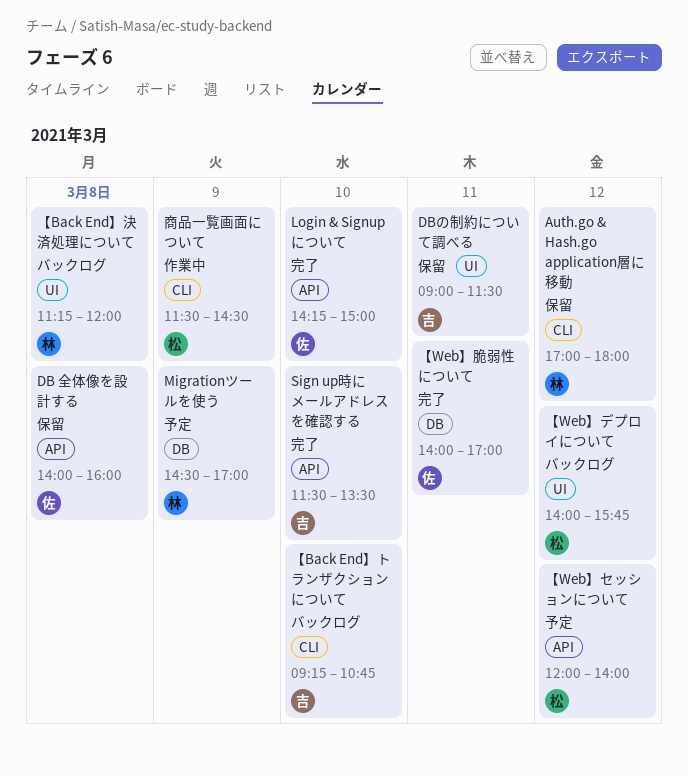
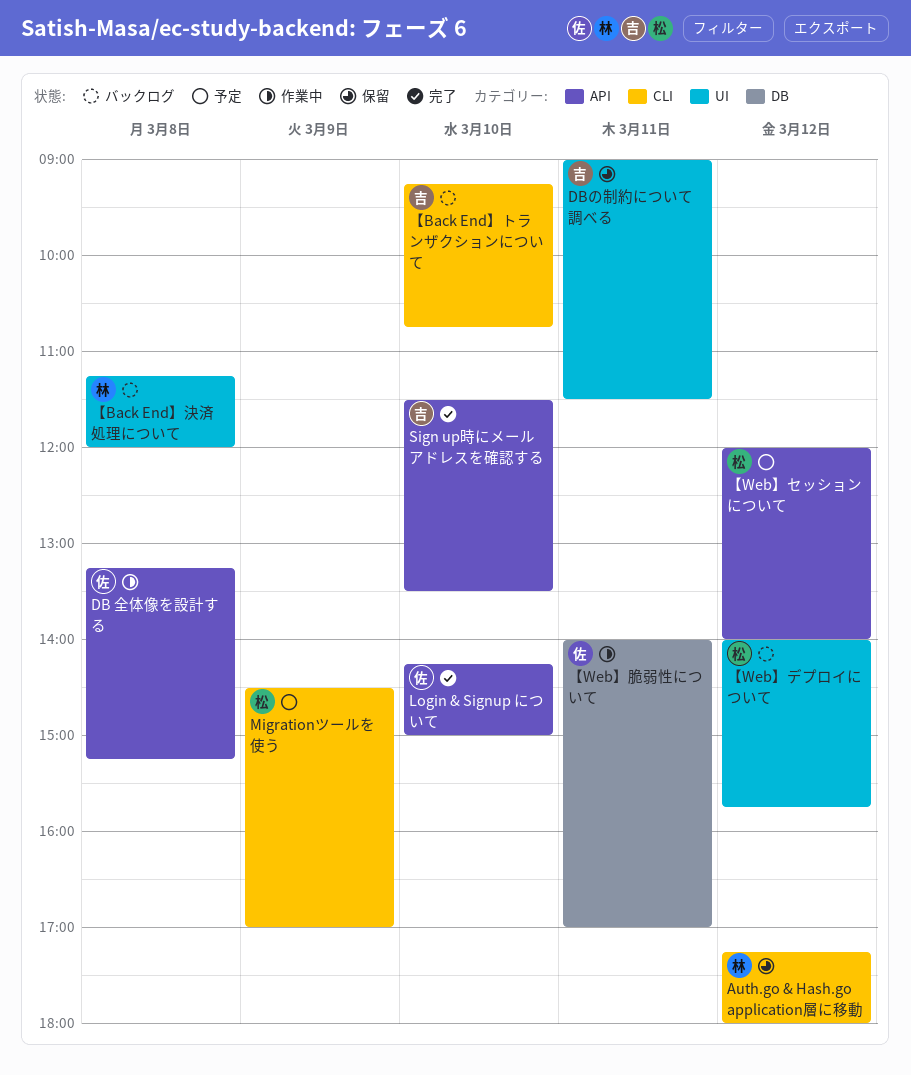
Auth.go & Hash.go application層に移動, begins: 17:00 -> 17:15
DB 全体像を設計する, status: 保留 -> 作業中
DB 全体像を設計する, begins: 14:00 -> 13:15
DB 全体像を設計する, ends: 16:00 -> 15:15
Migrationツールを使う, owner: 林 -> 松
Migrationツールを使う, label: DB -> CLI
【Web】脆弱性について, status: 完了 -> 作業中
商品一覧画面について: present -> none

